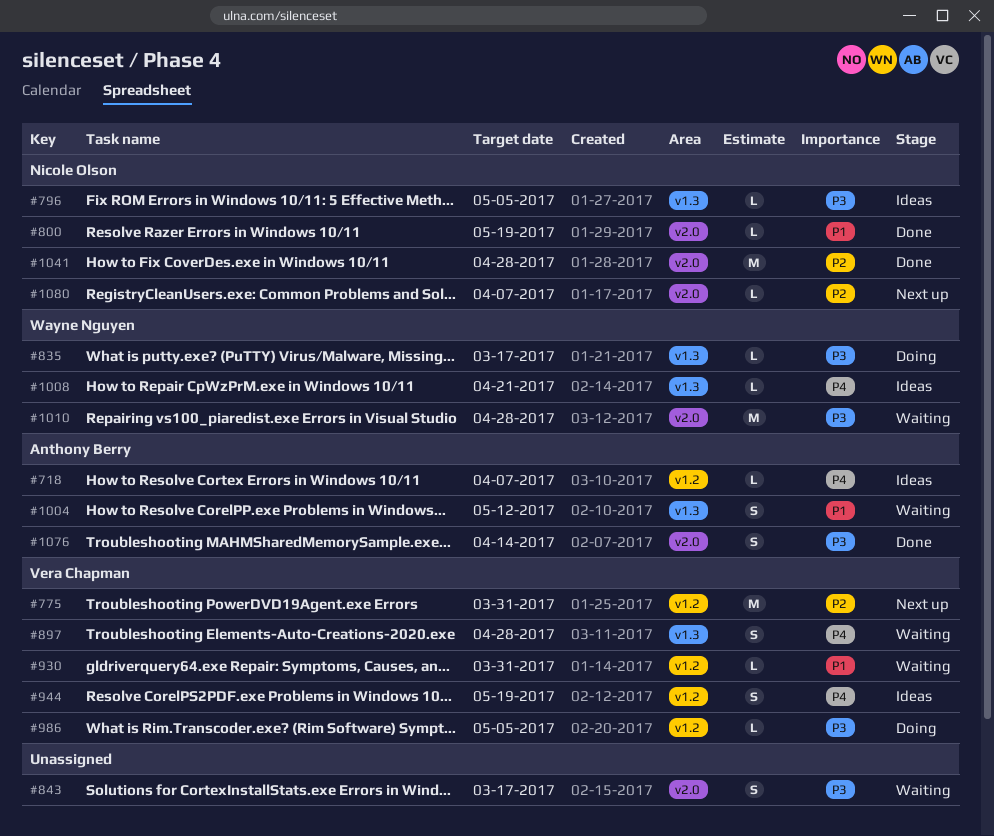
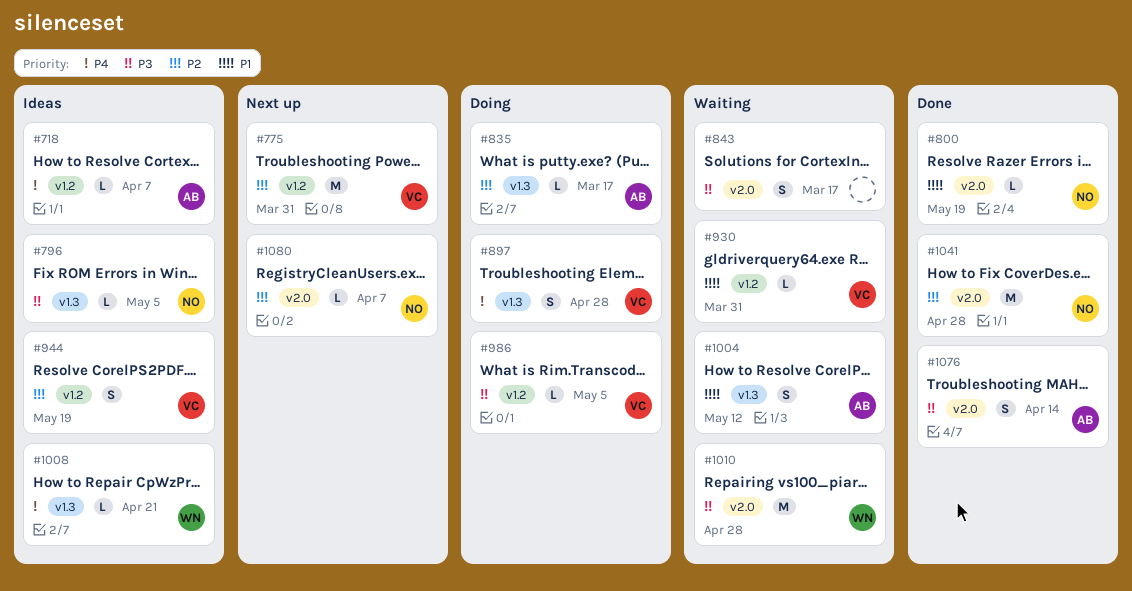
#835, owner: Wayne Nguyen -> Anthony Berry
#835, priority: P3 -> P2
#897, status: Waiting -> Doing
#944, priority: P4 -> P2

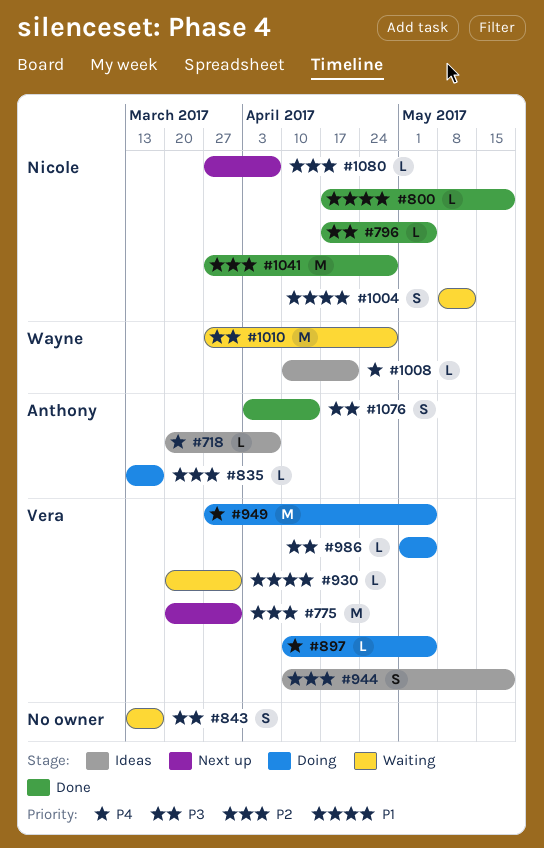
#796, status: Ideas -> Done
#897, estimate: S -> L
#897, due: Apr 28 -> May 5
#949: none -> present
#1004, owner: Anthony -> Nicole

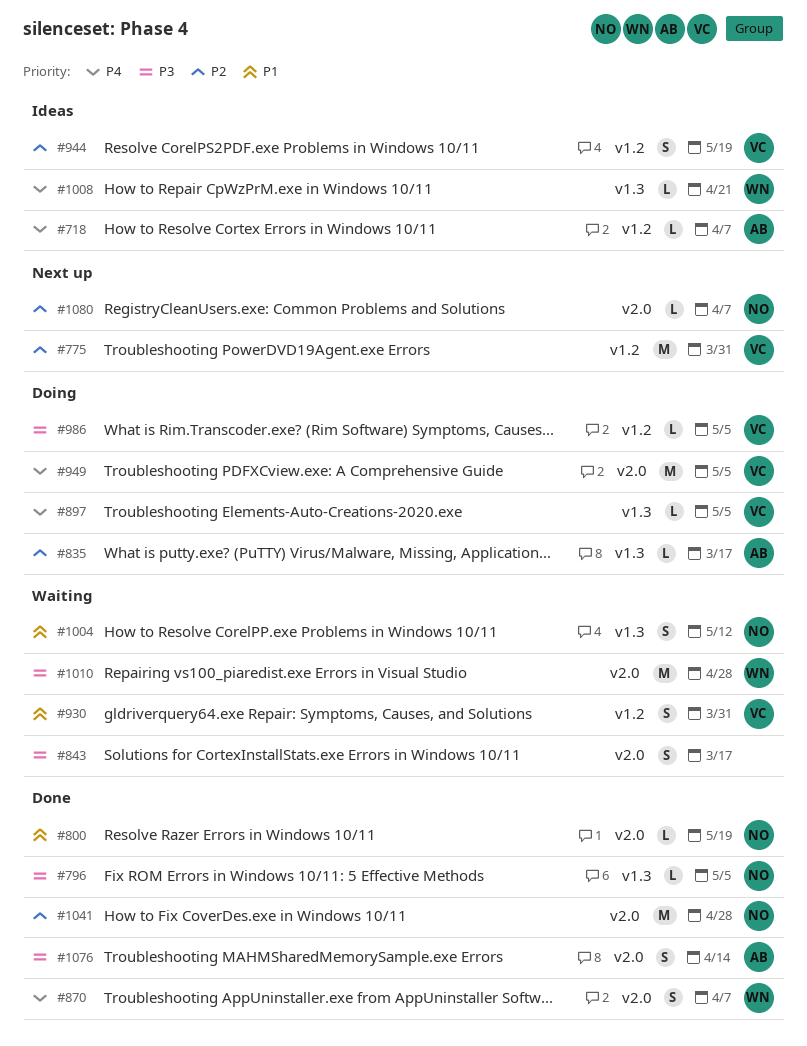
#870: none -> present
#930, estimate: L -> S

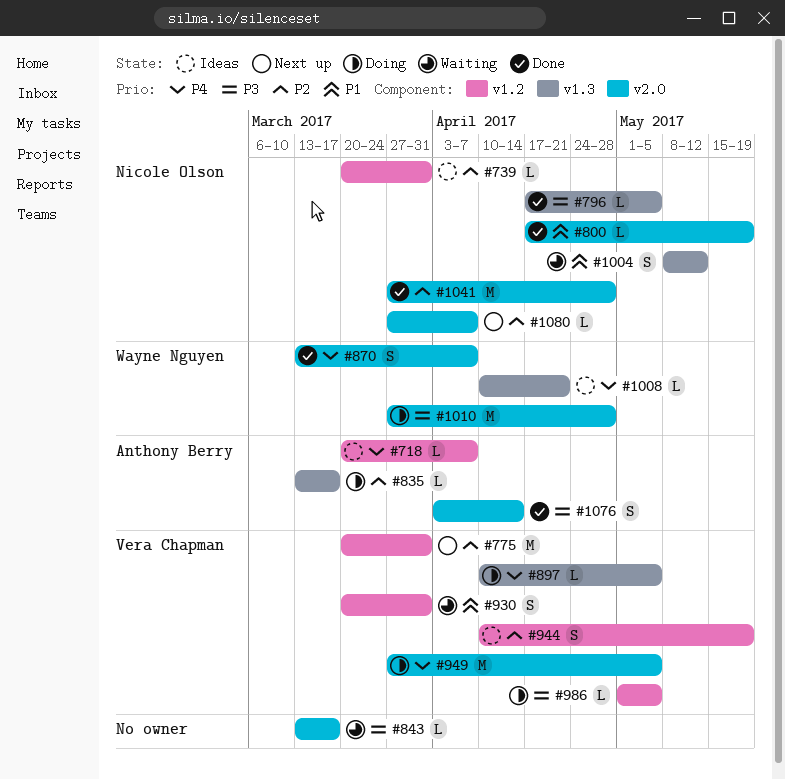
#739: none -> present
#843, estimate: S -> L
#1010, status: Waiting -> Doing

